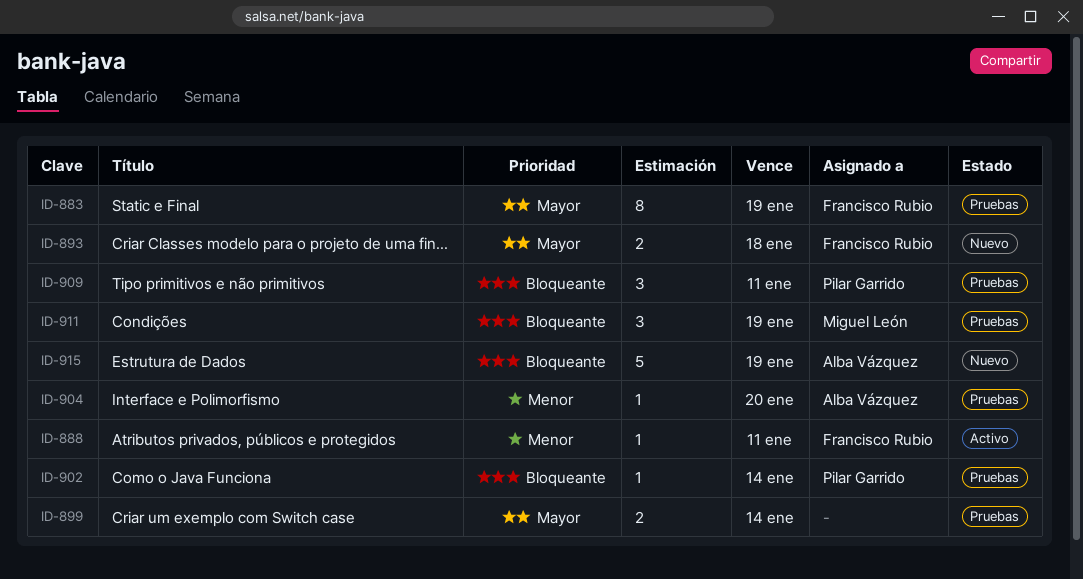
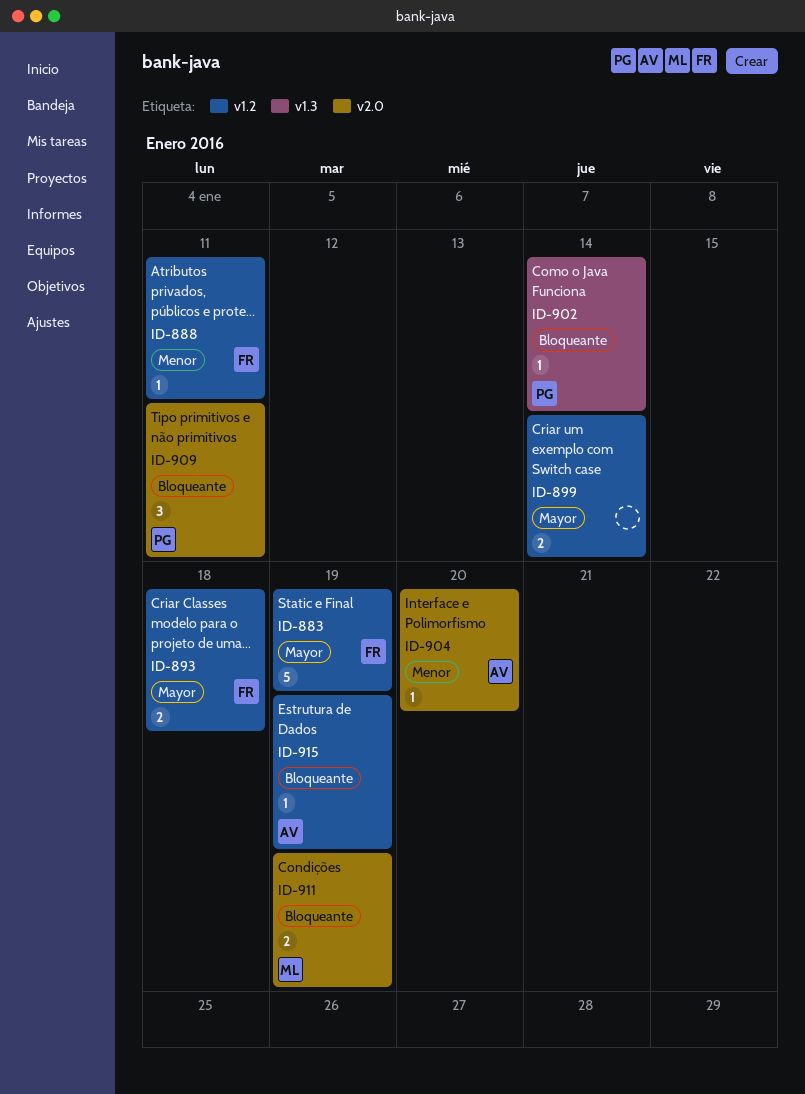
ID-883, estimate: 8 -> 5
ID-911, estimate: 3 -> 2
ID-915, estimate: 5 -> 1

